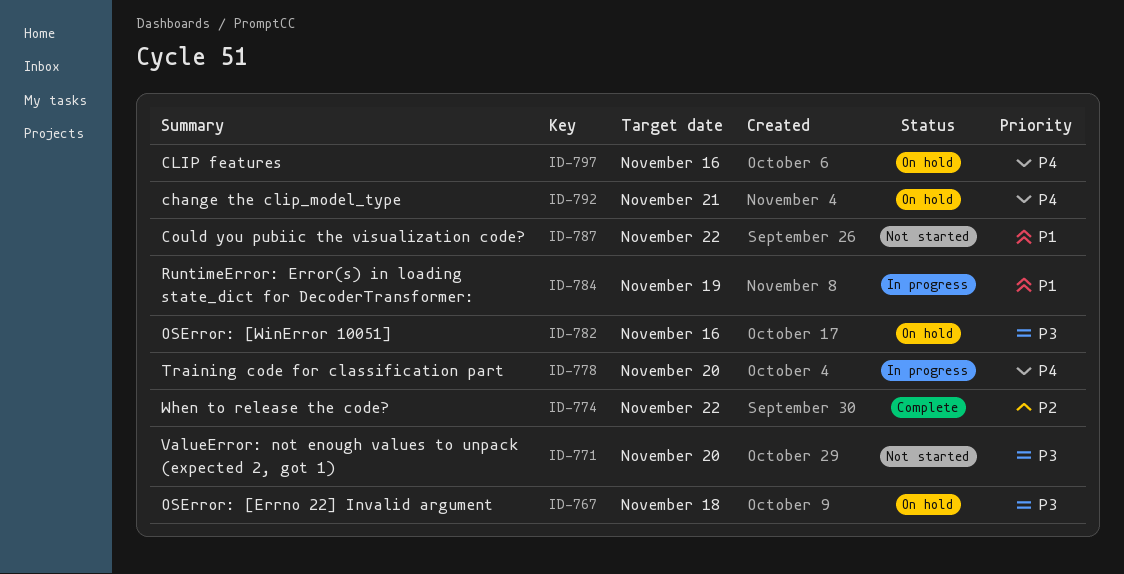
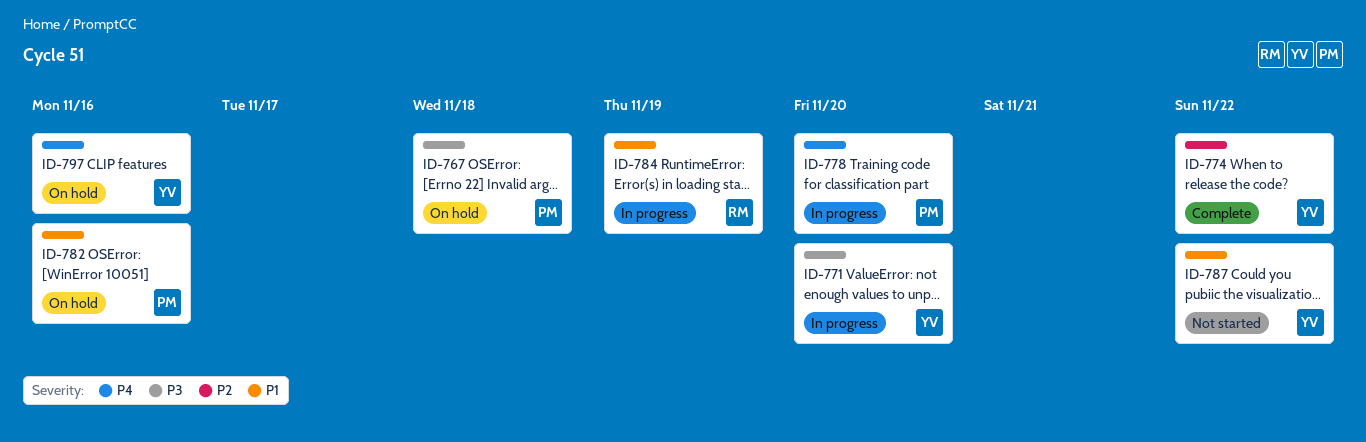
ID-771, status: Not started -> In progress
ID-782, priority: P3 -> P1
ID-792: present -> none

